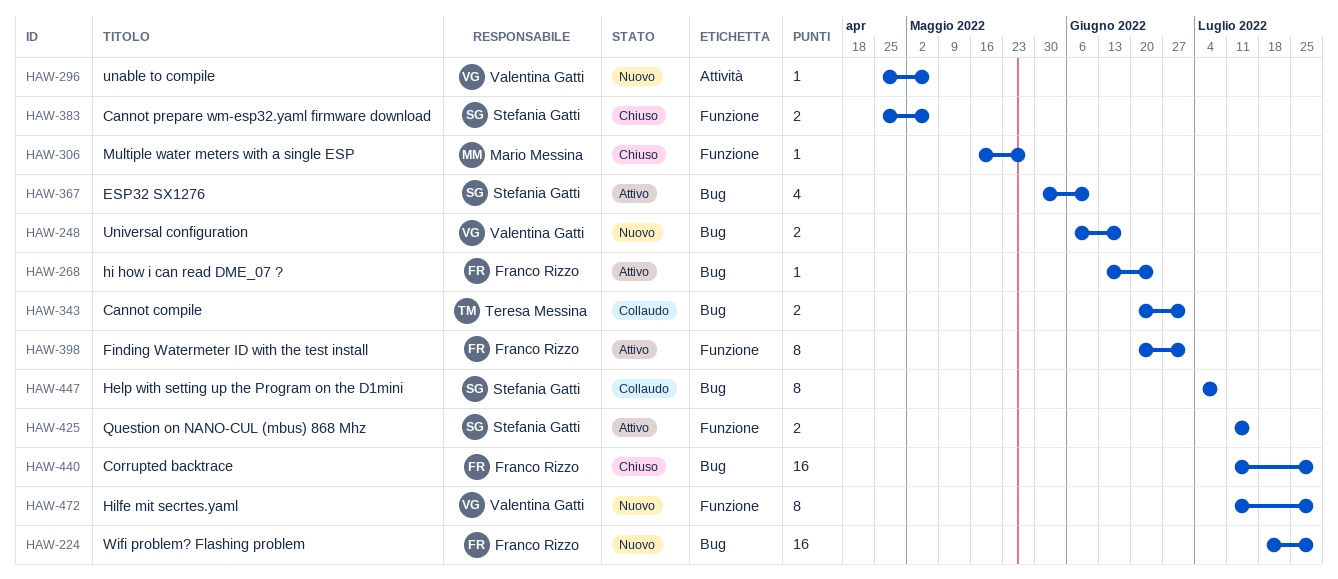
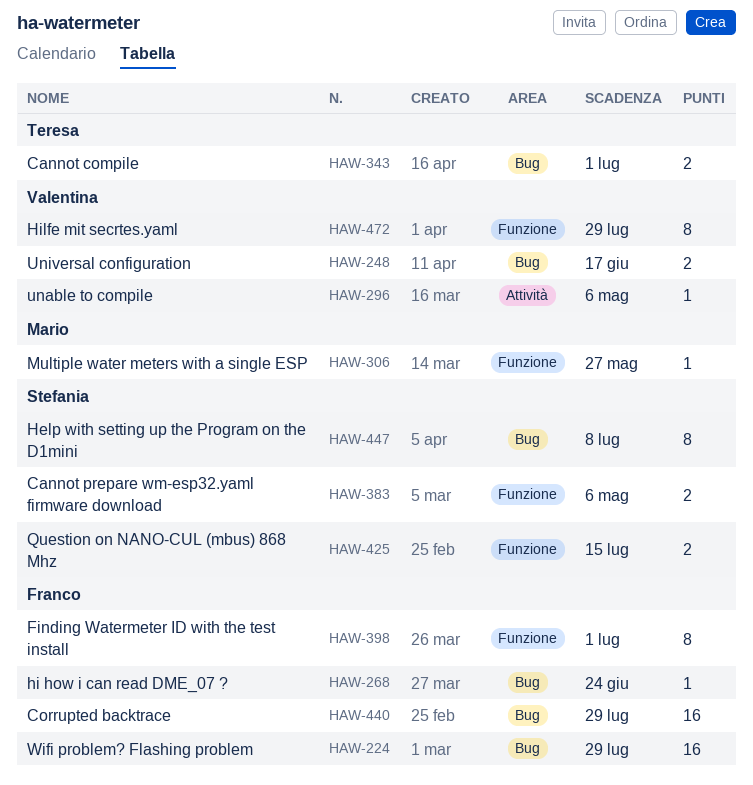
HAW-367: present -> none

